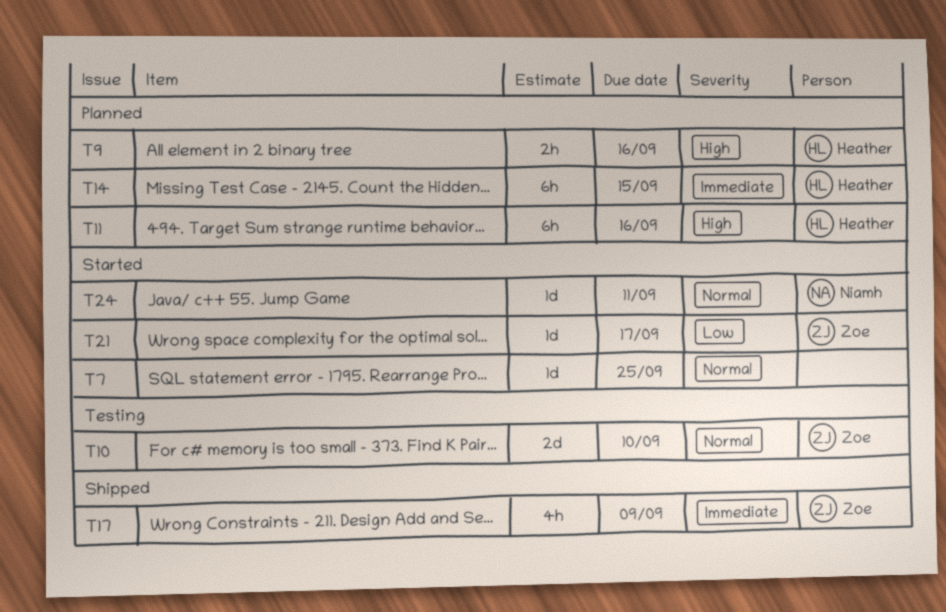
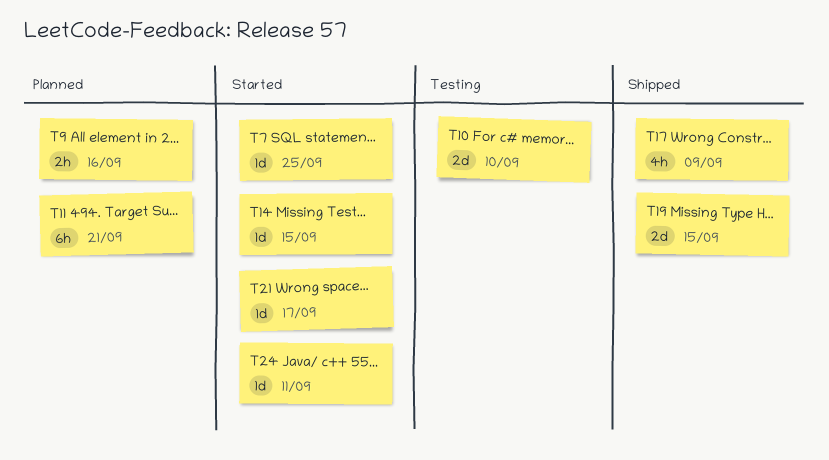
T11, due: Sep 16 -> Sep 21
T14, status: Planned -> Started
T14, estimate: 6h -> 1d
T19: none -> present

